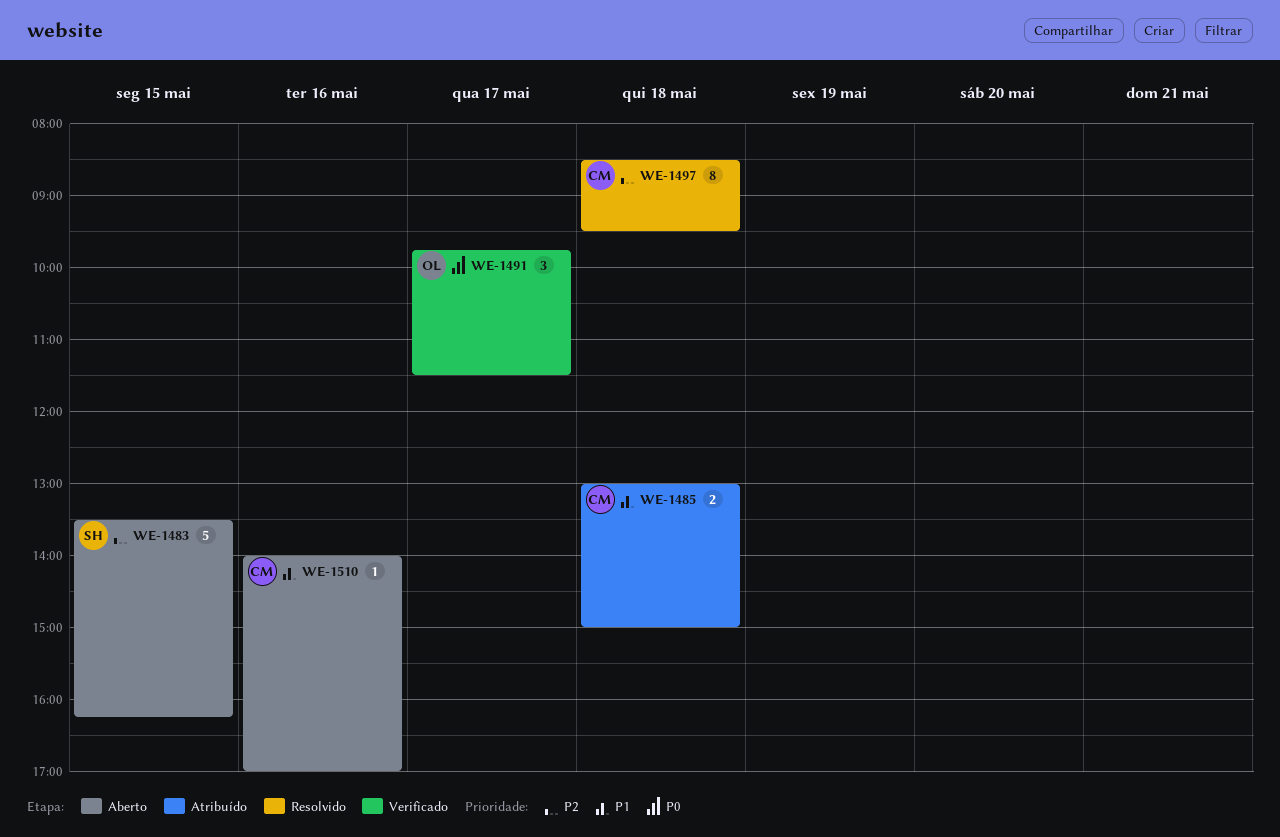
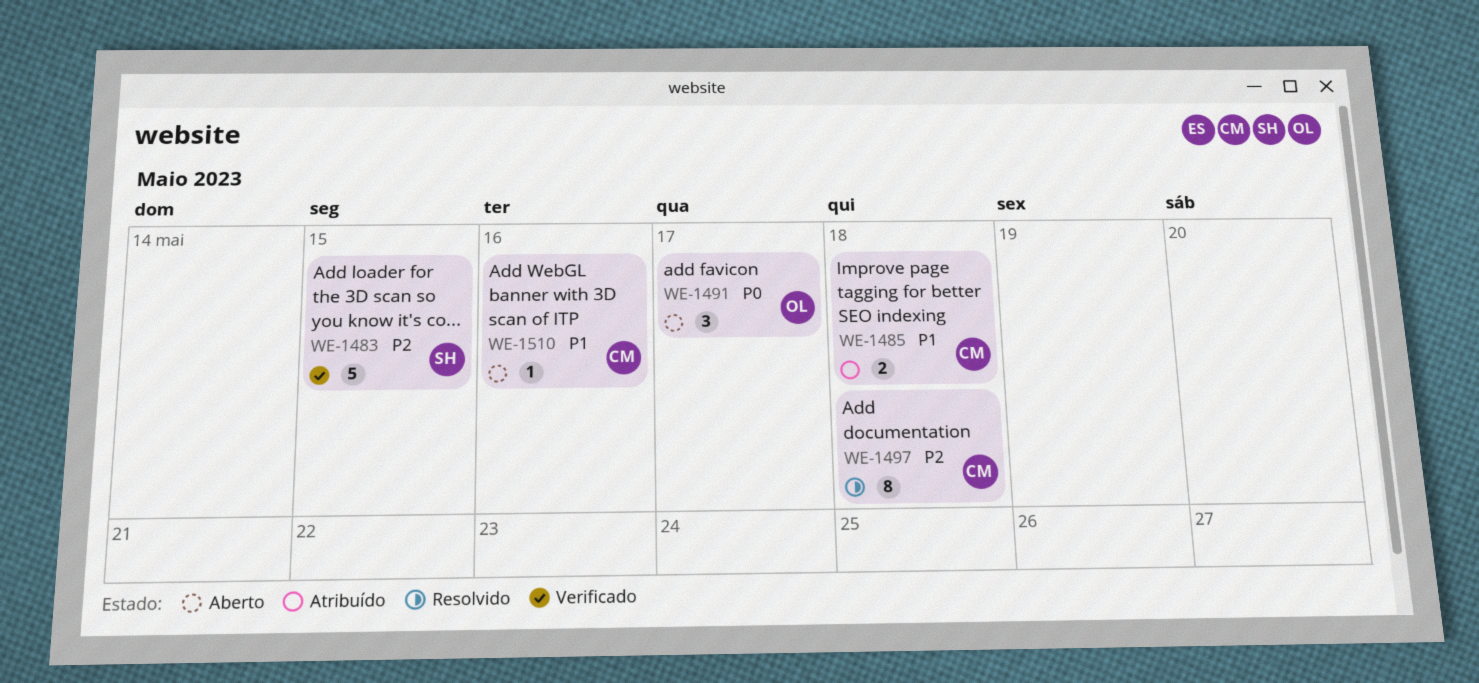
WE-1483, status: Aberto -> Verificado
WE-1491, status: Verificado -> Aberto

